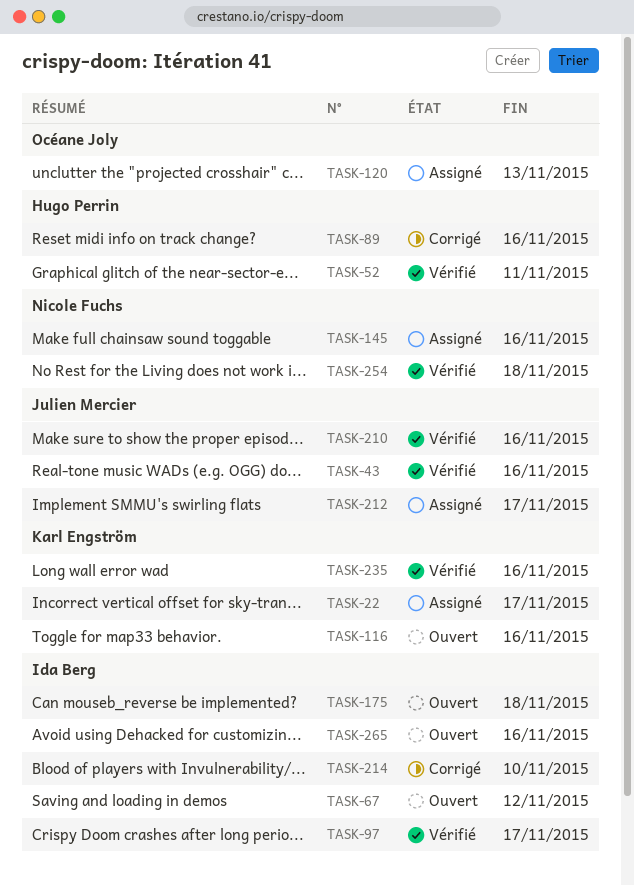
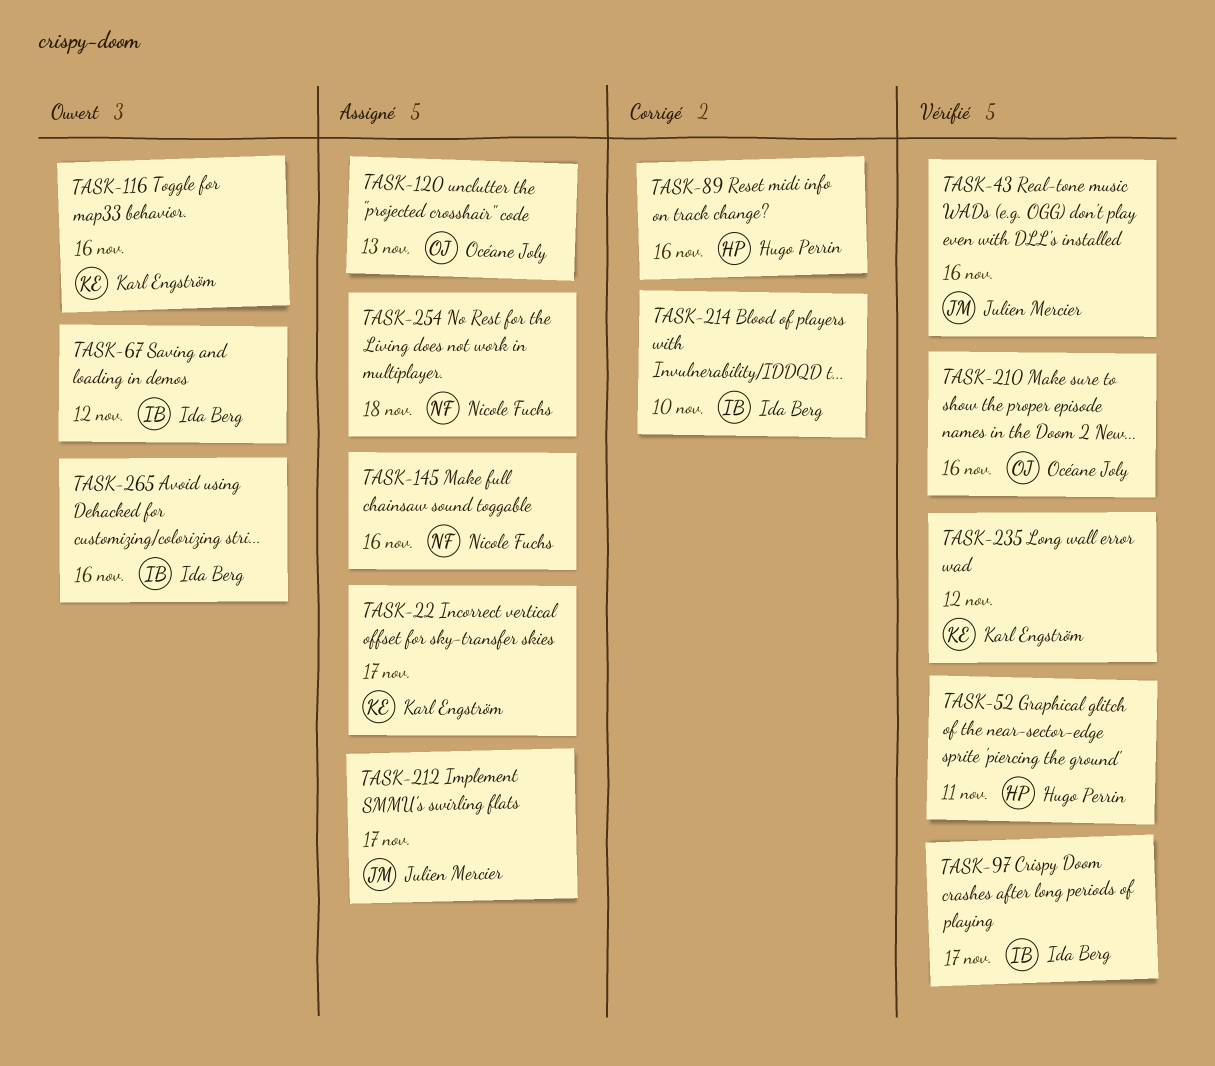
TASK-175: present -> none
TASK-210, owner: Julien Mercier -> Océane Joly
TASK-235, due: Nov 16 -> Nov 12
TASK-254, status: Vérifié -> Assigné

